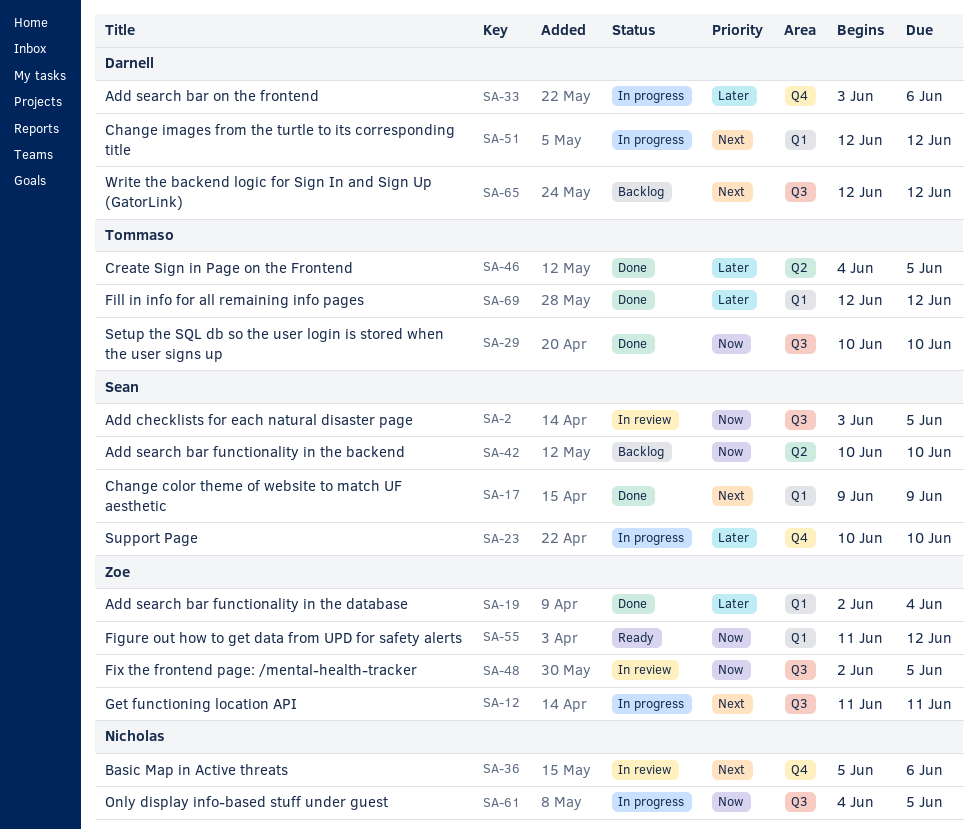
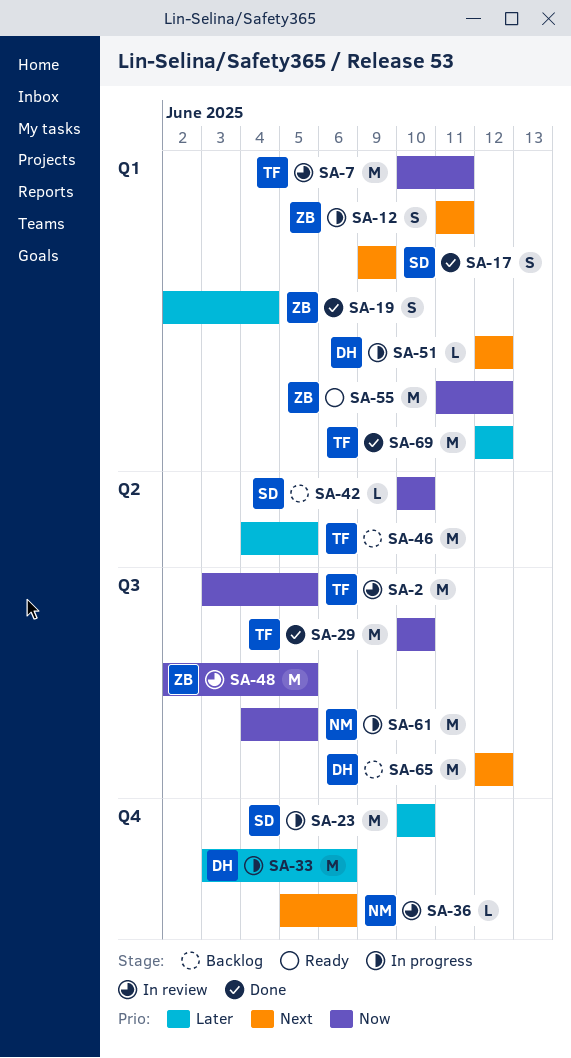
SA-2, owner: Sean -> Tommaso
SA-7: none -> present
SA-12, label: Q3 -> Q1
SA-46, status: Done -> Backlog

